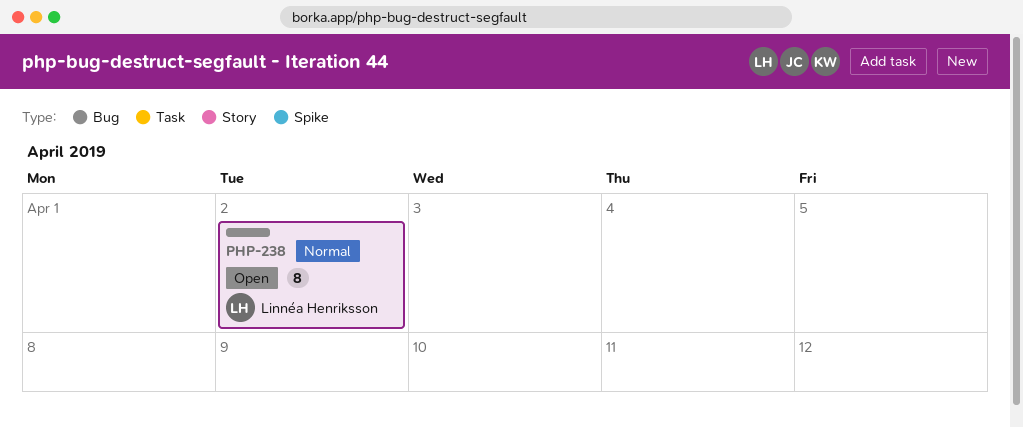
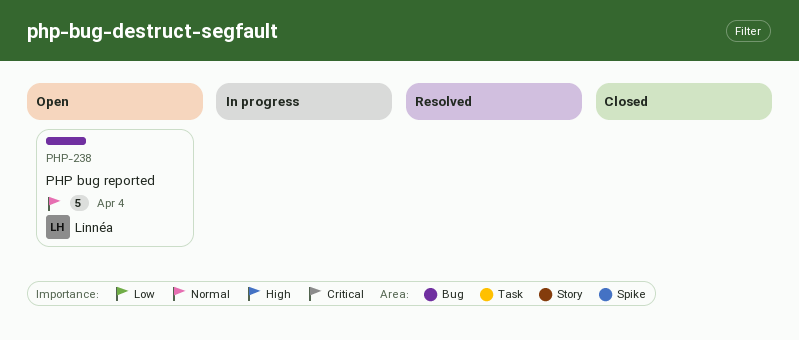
PHP-238, estimate: 8 -> 5
PHP-238, due: Apr 2 -> Apr 4

